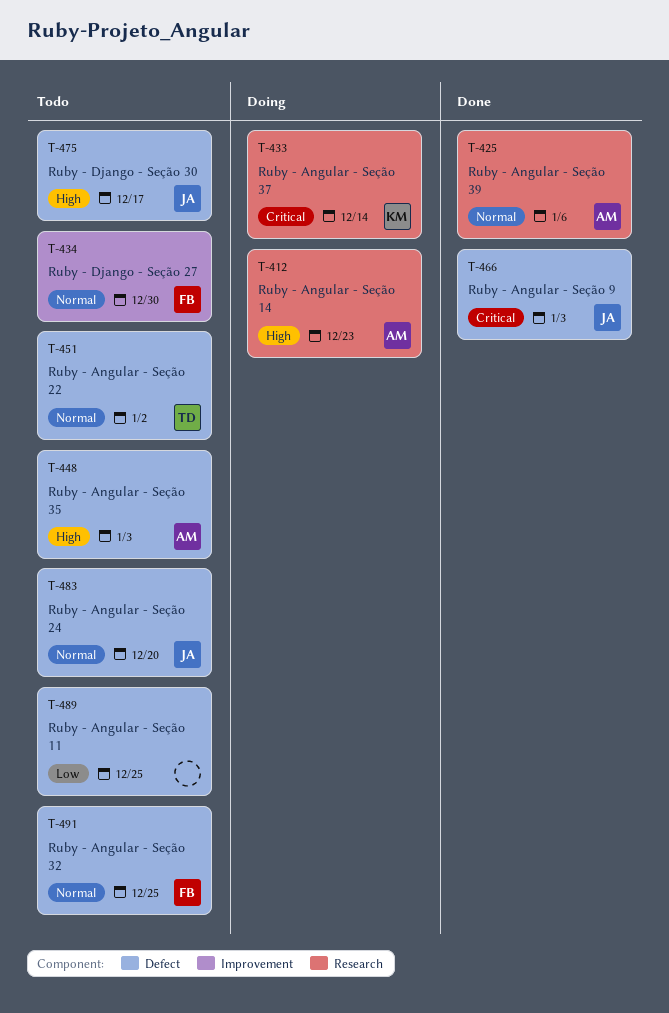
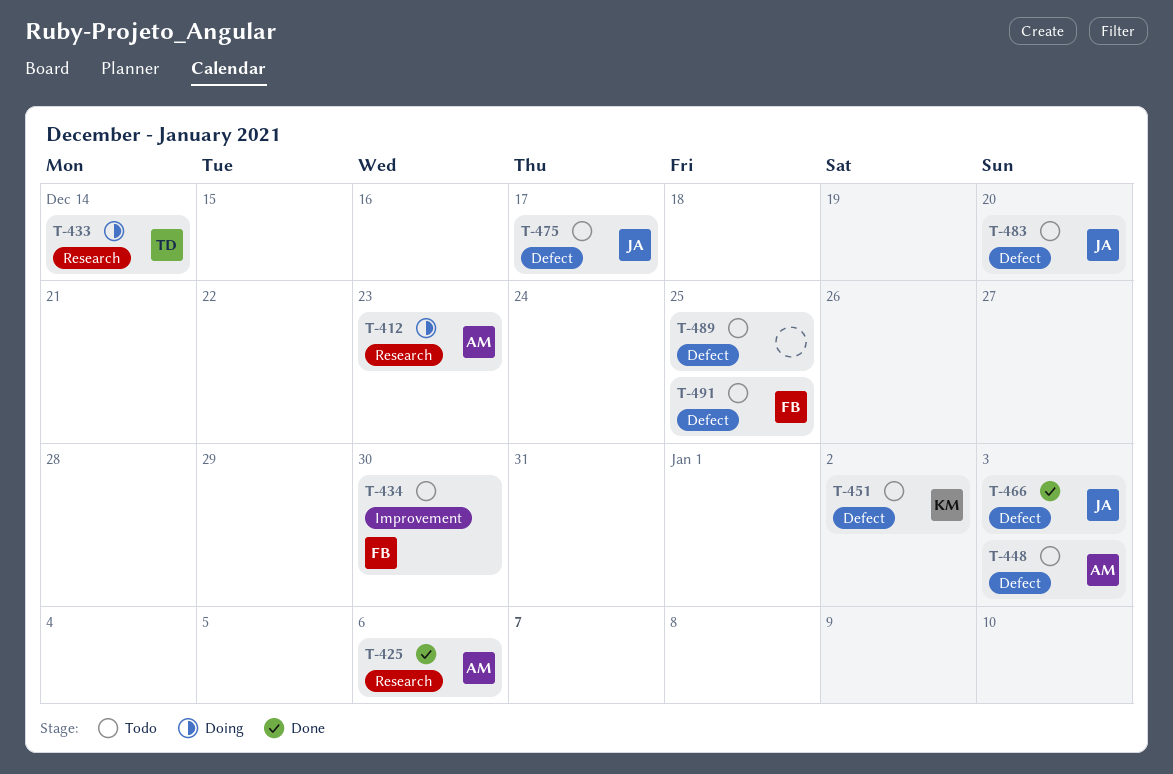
T-433, owner: KM -> TD
T-451, owner: TD -> KM

